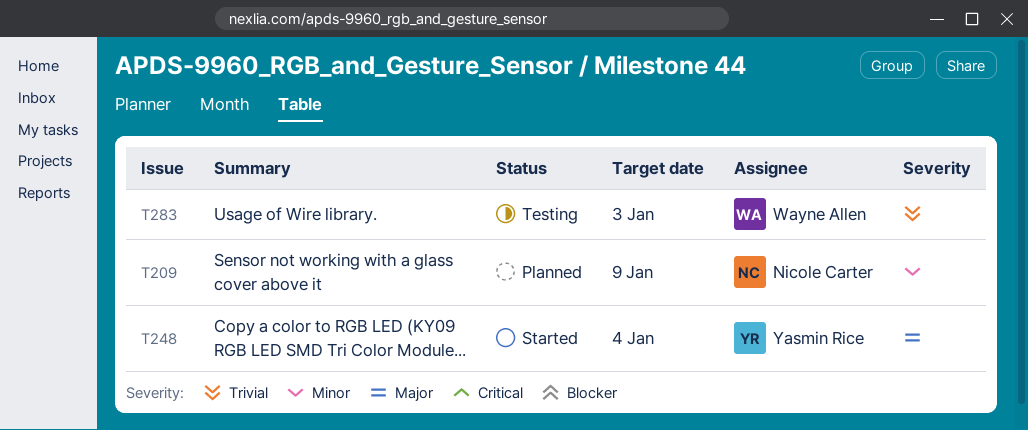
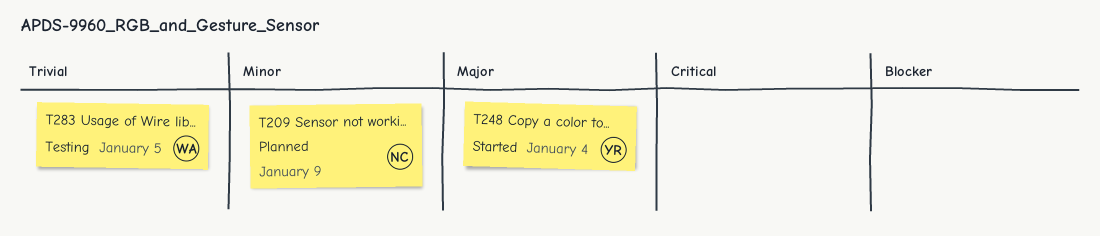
T283, due: Jan 3 -> Jan 5

